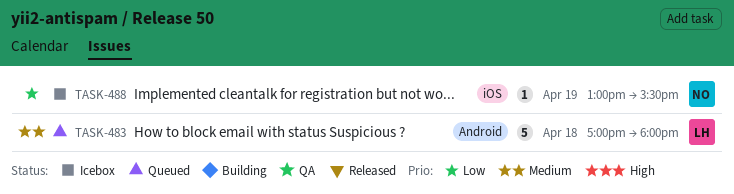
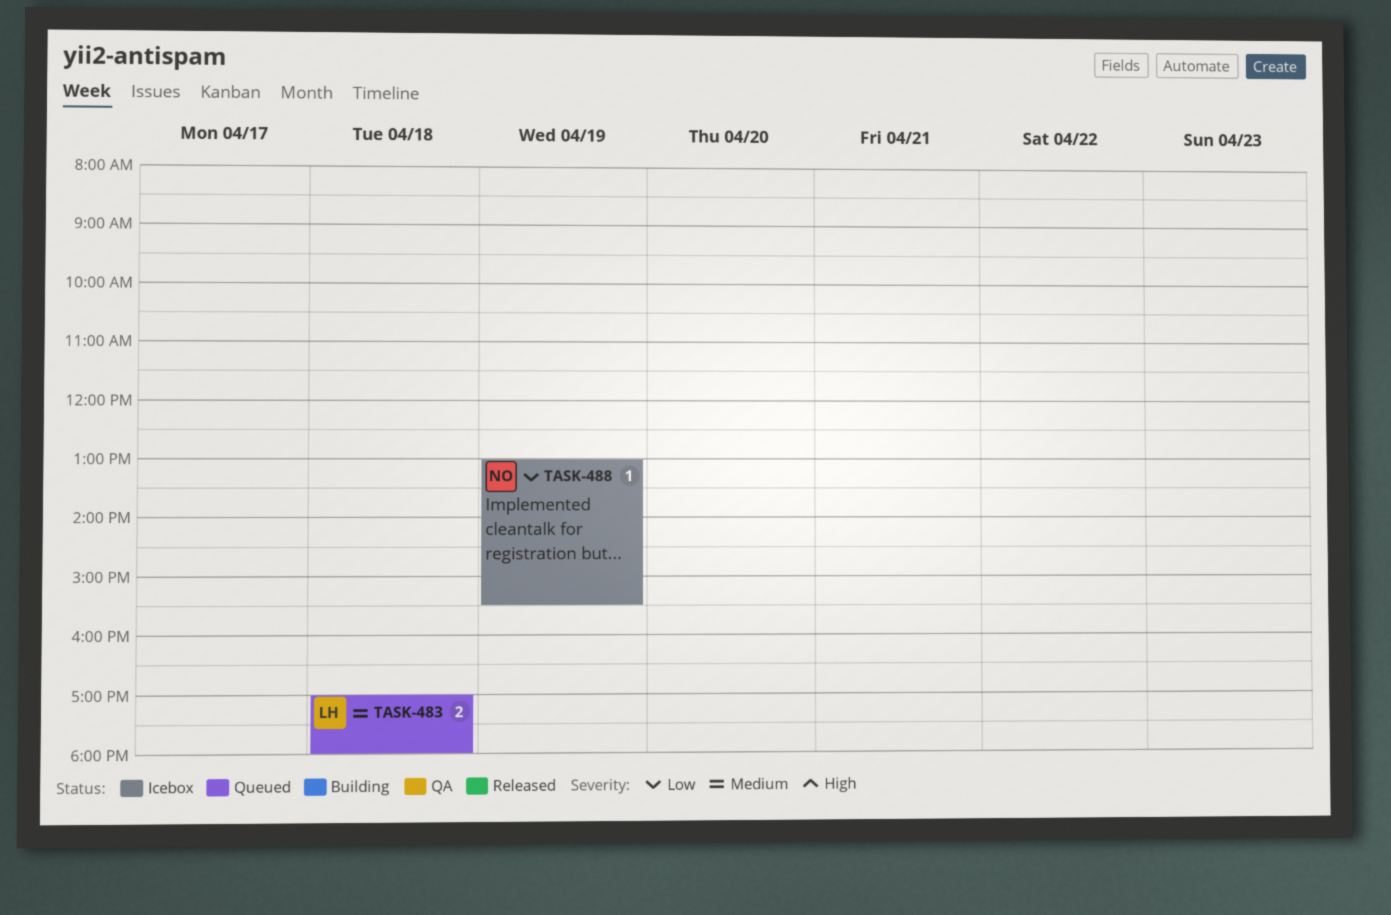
TASK-483, estimate: 5 -> 2

